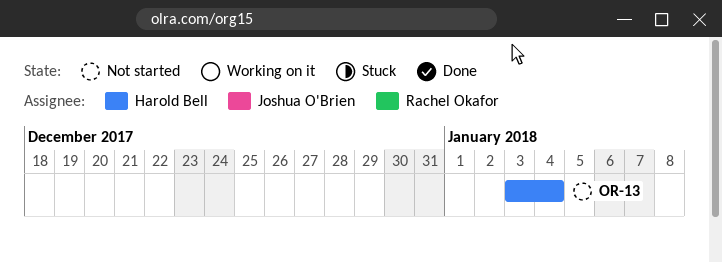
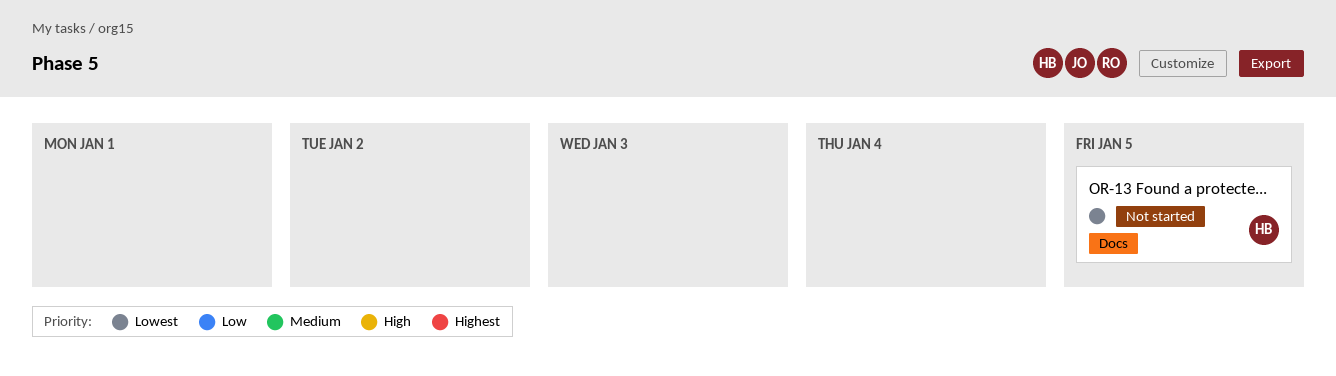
OR-13, due: Jan 4 -> Jan 5

